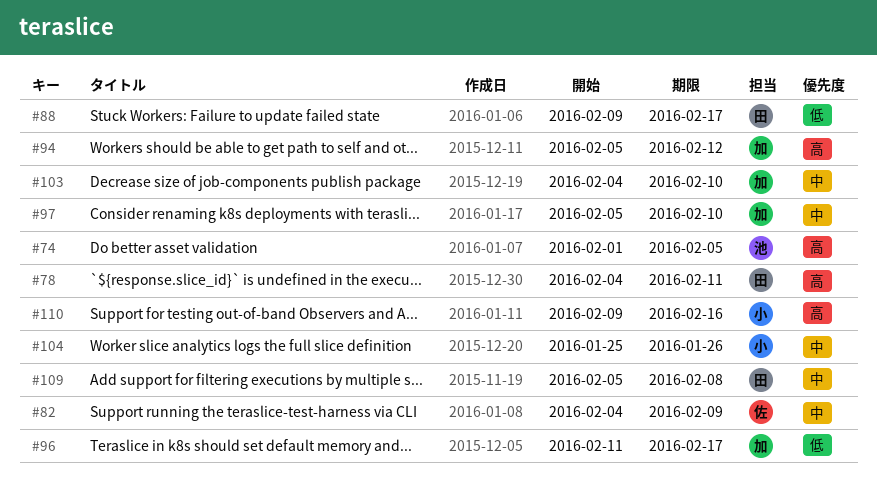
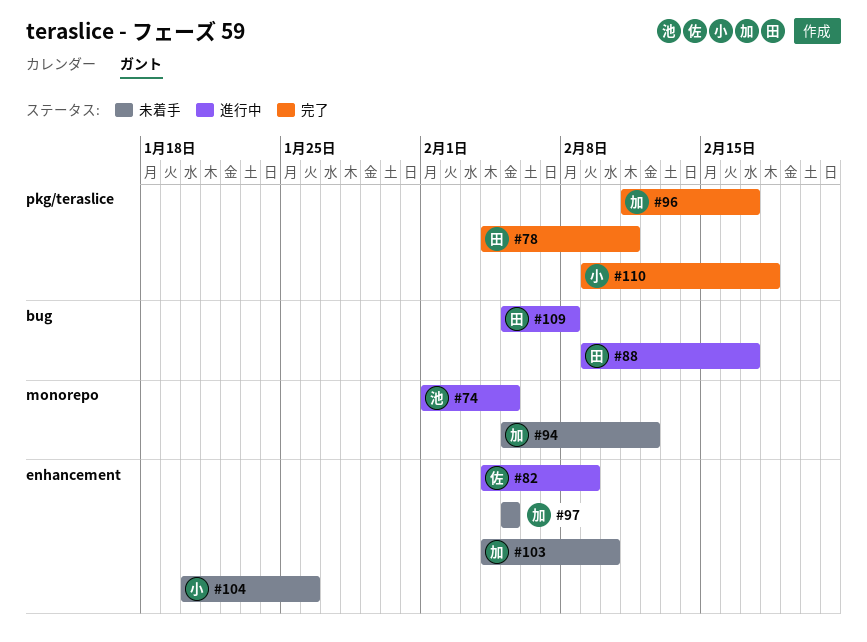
#97, due: Feb 10 -> Feb 5
#104, start: Jan 25 -> Jan 20
#110, due: Feb 16 -> Feb 18

